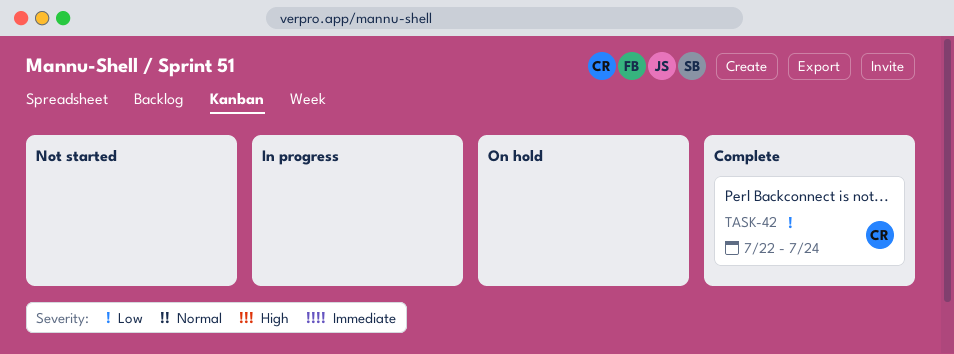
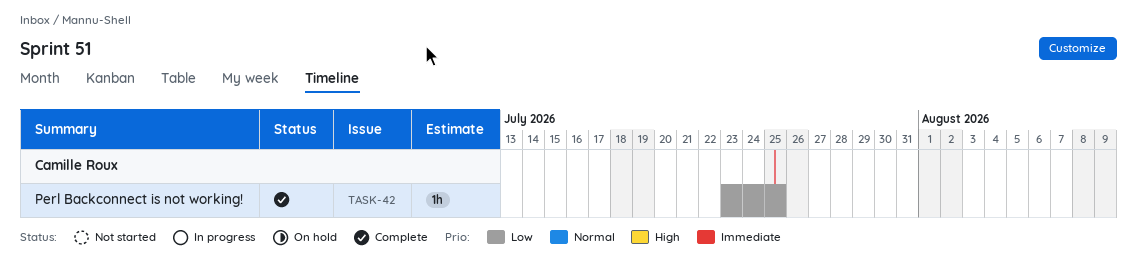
TASK-42, start: Jul 22 -> Jul 23
TASK-42, due: Jul 24 -> Jul 25

